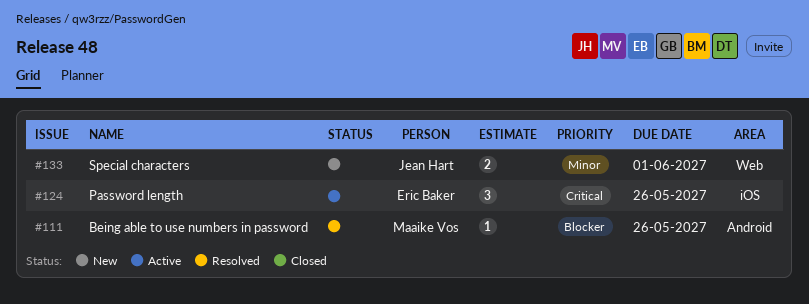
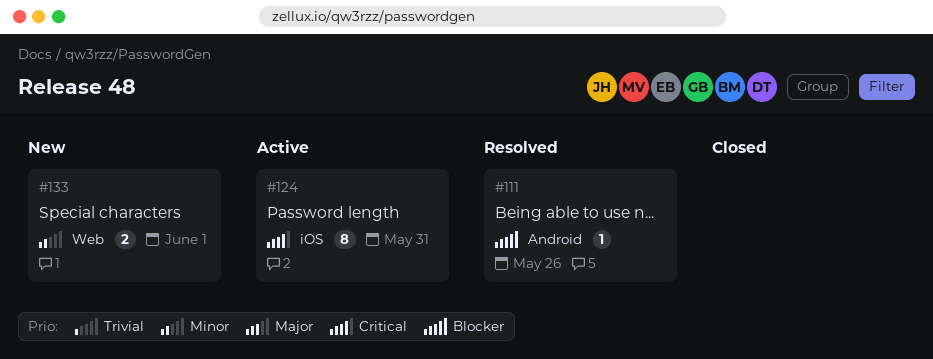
#124, estimate: 3 -> 8
#124, due: May 26 -> May 31

